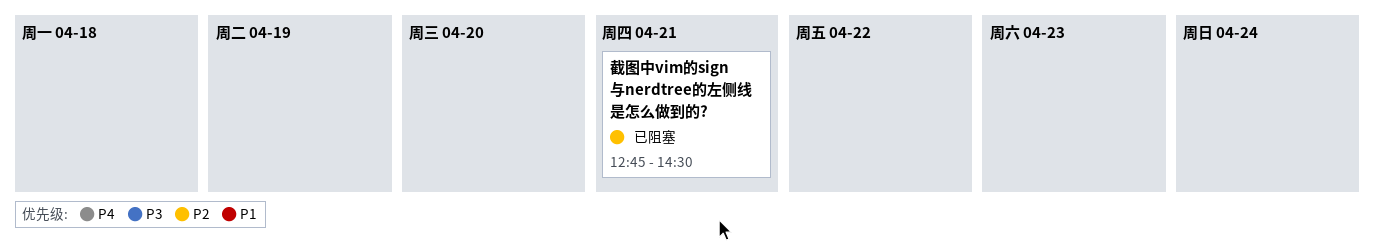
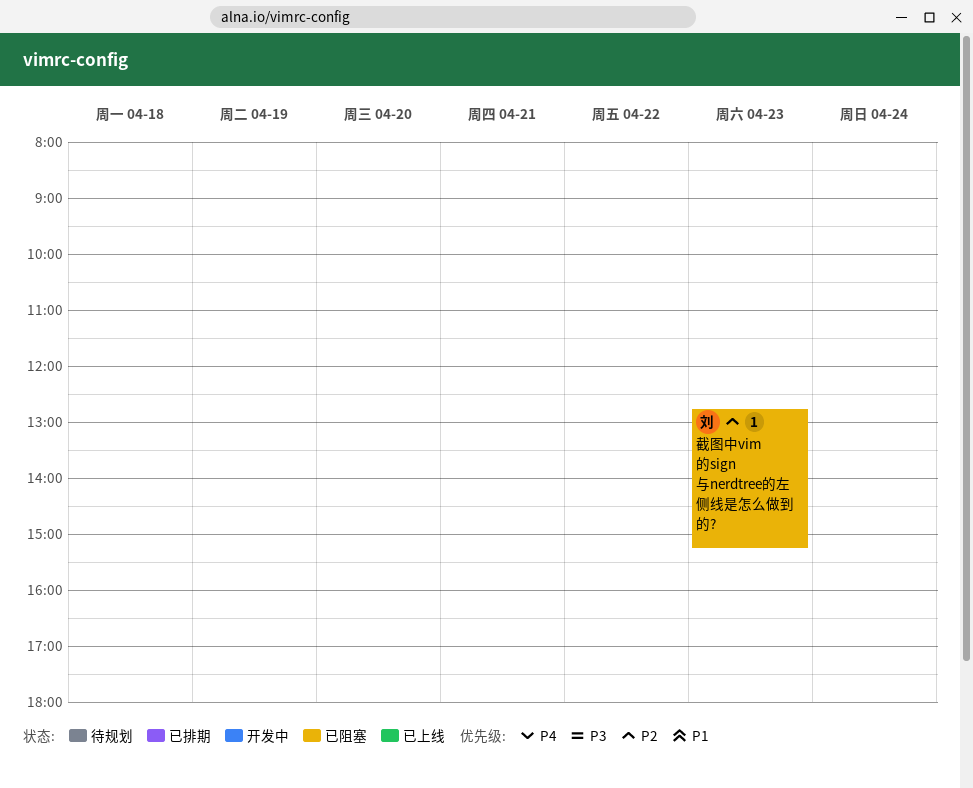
截图中vim的sign与nerdtree的左侧线是怎么做到的?, day: Apr 21 -> Apr 23
截图中vim的sign与nerdtree的左侧线是怎么做到的?, ends: 14:30 -> 15:15

